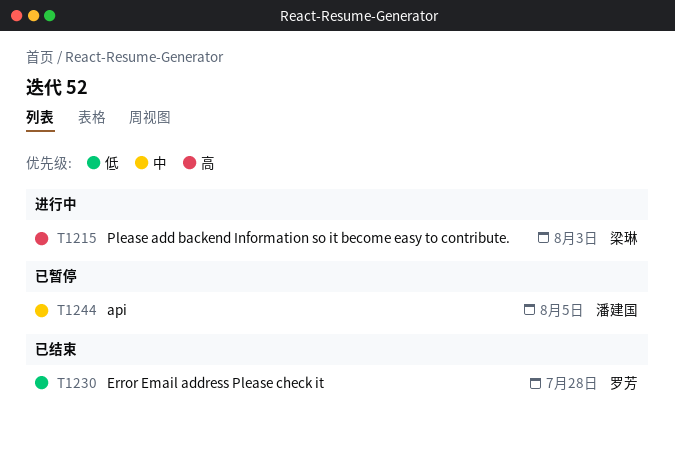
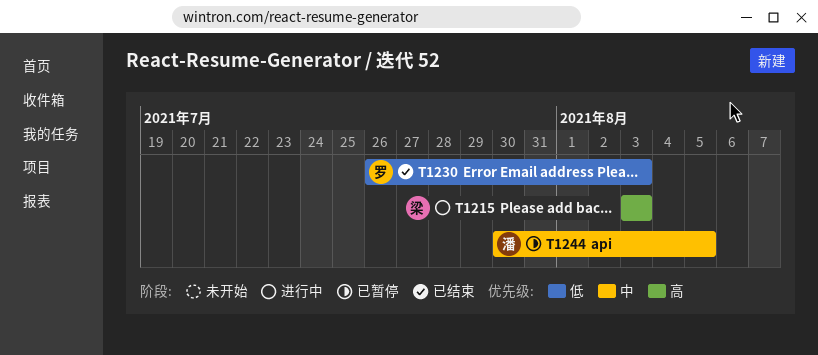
T1230, due: Jul 28 -> Aug 3

